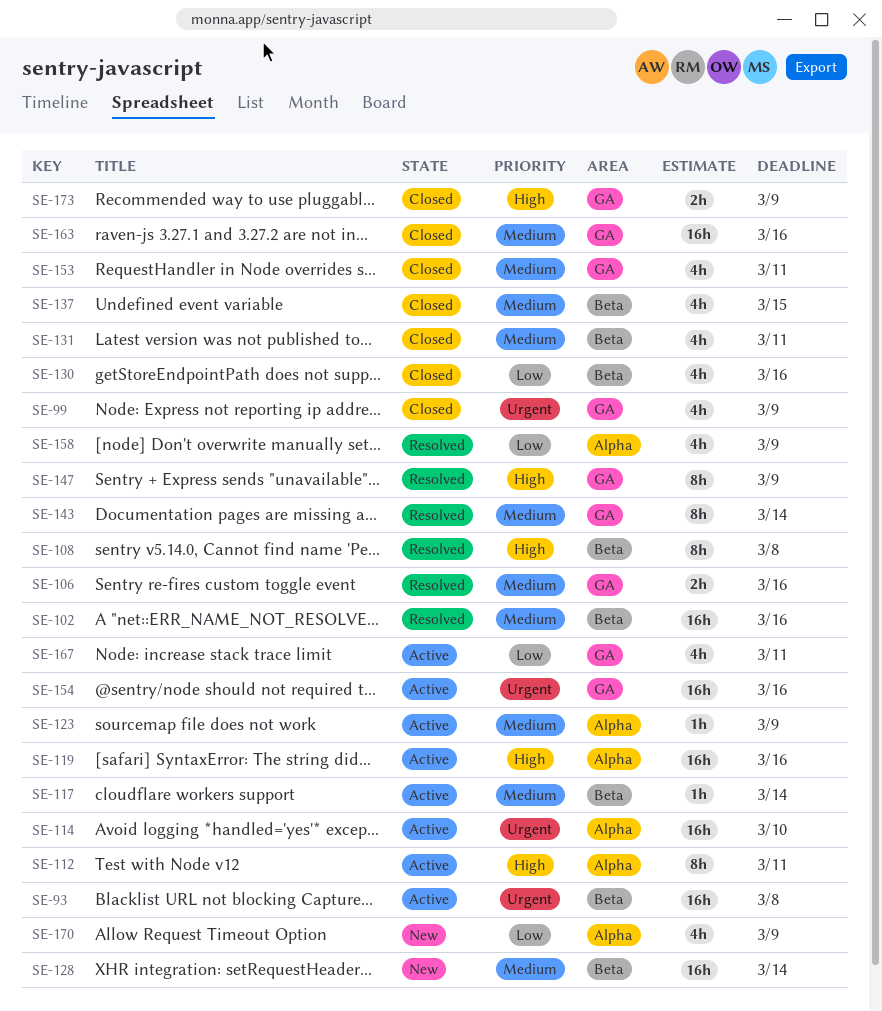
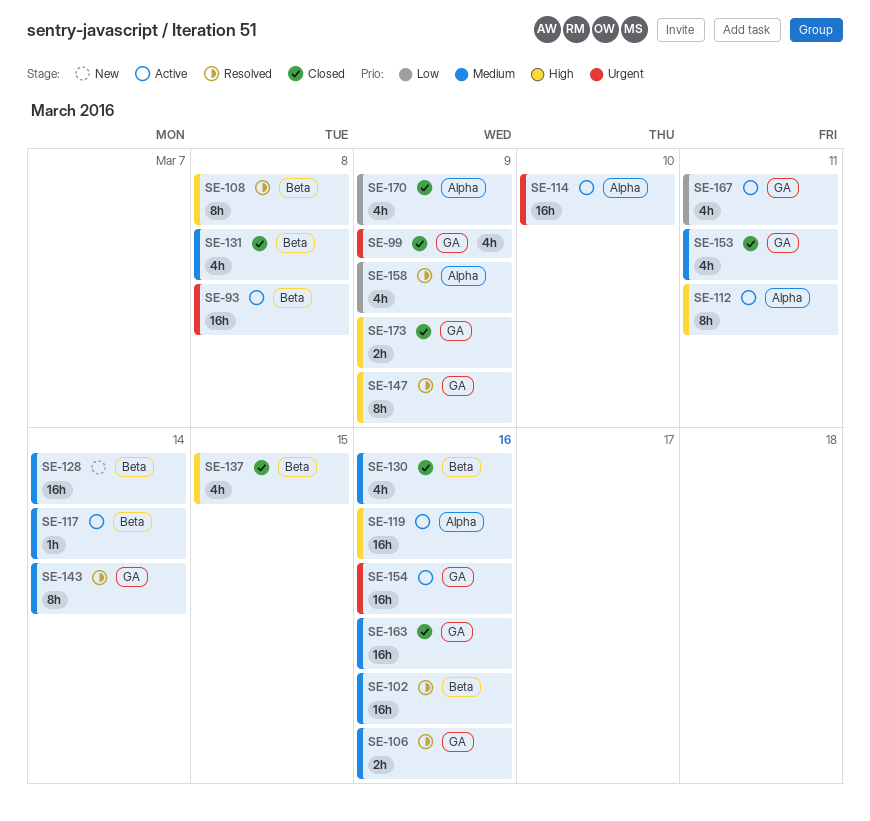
SE-123: present -> none
SE-130, priority: Low -> Medium
SE-131, due: Mar 11 -> Mar 8
SE-137, priority: Medium -> High
SE-170, status: New -> Closed

